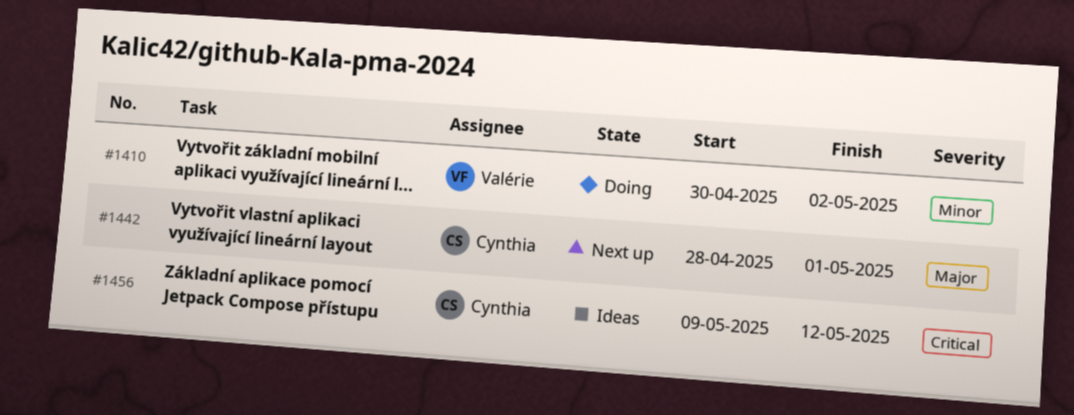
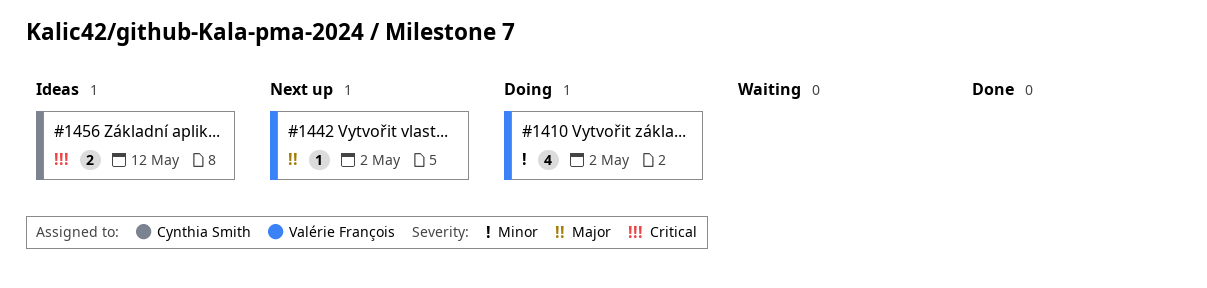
#1442, owner: Cynthia Smith -> Valérie François
#1442, due: May 1 -> May 2

